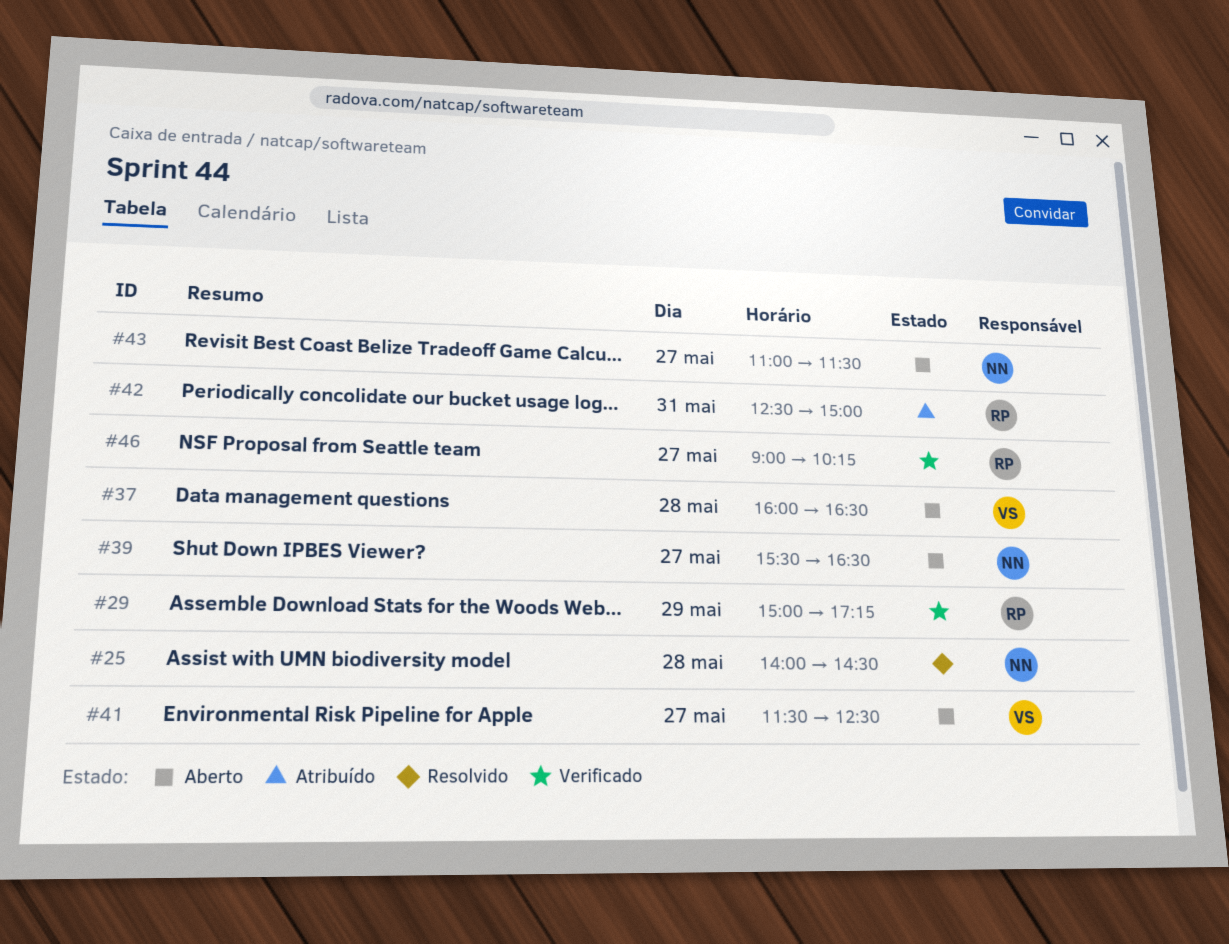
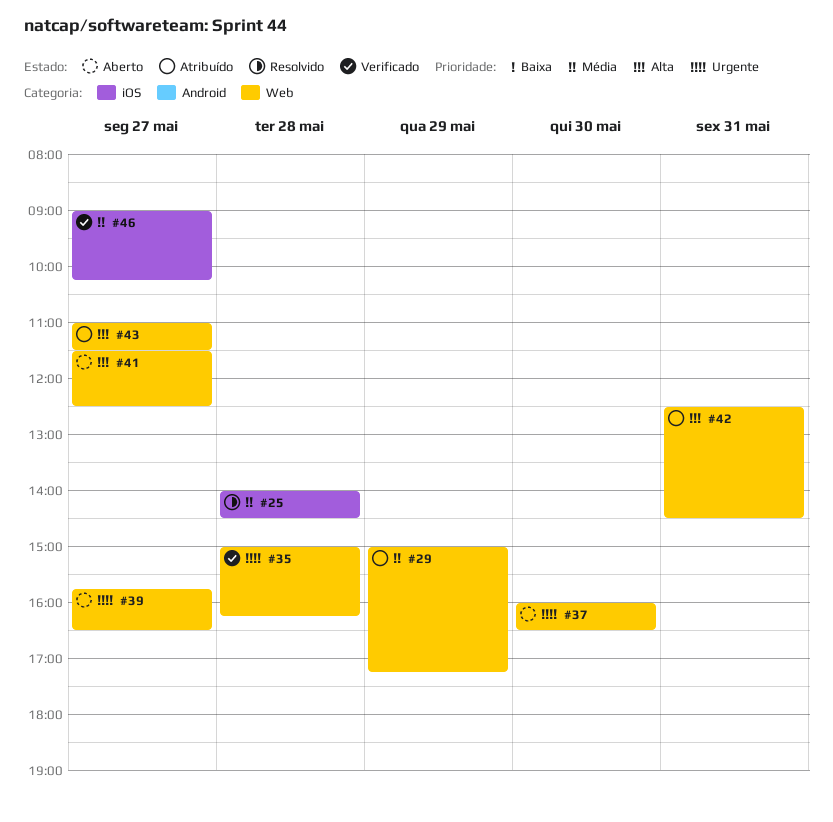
#29, status: Verificado -> Atribuído
#35: none -> present
#37, day: May 28 -> May 30
#39, begins: 15:30 -> 15:45
#42, ends: 15:00 -> 14:30
#43, status: Aberto -> Atribuído

